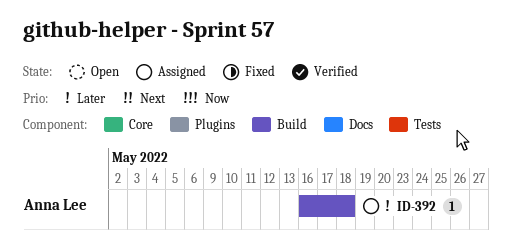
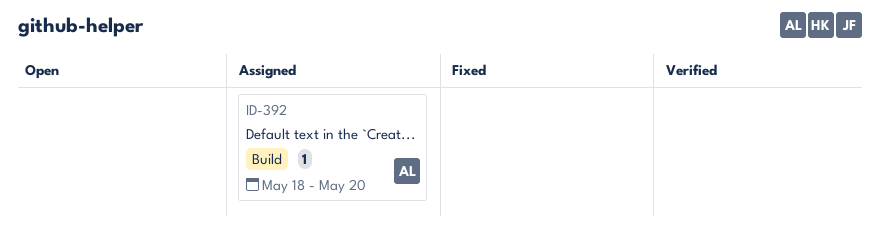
ID-392, start: May 16 -> May 18
ID-392, due: May 18 -> May 20

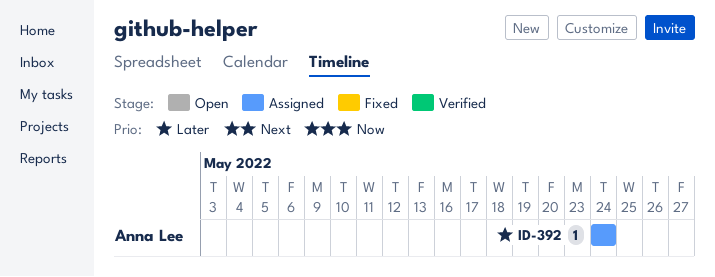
ID-392, start: May 18 -> May 24
ID-392, due: May 20 -> May 24

